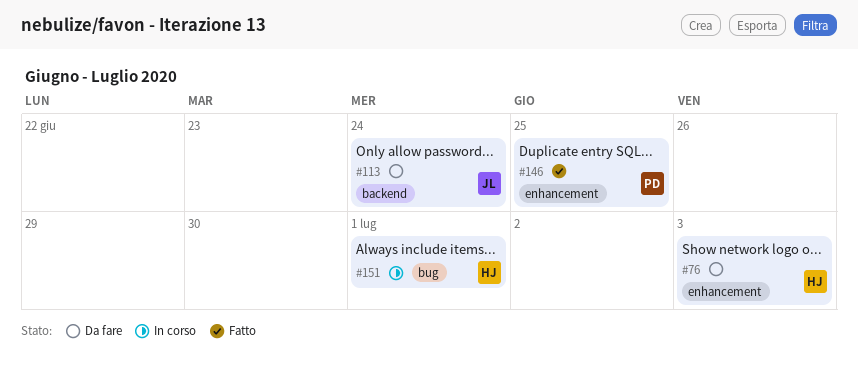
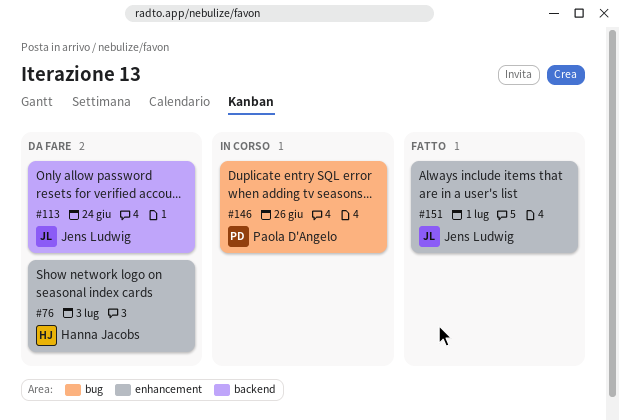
#146, status: Fatto -> In corso
#146, label: enhancement -> bug
#146, due: Jun 25 -> Jun 26
#151, status: In corso -> Fatto
#151, owner: Hanna Jacobs -> Jens Ludwig
#151, label: bug -> enhancement

